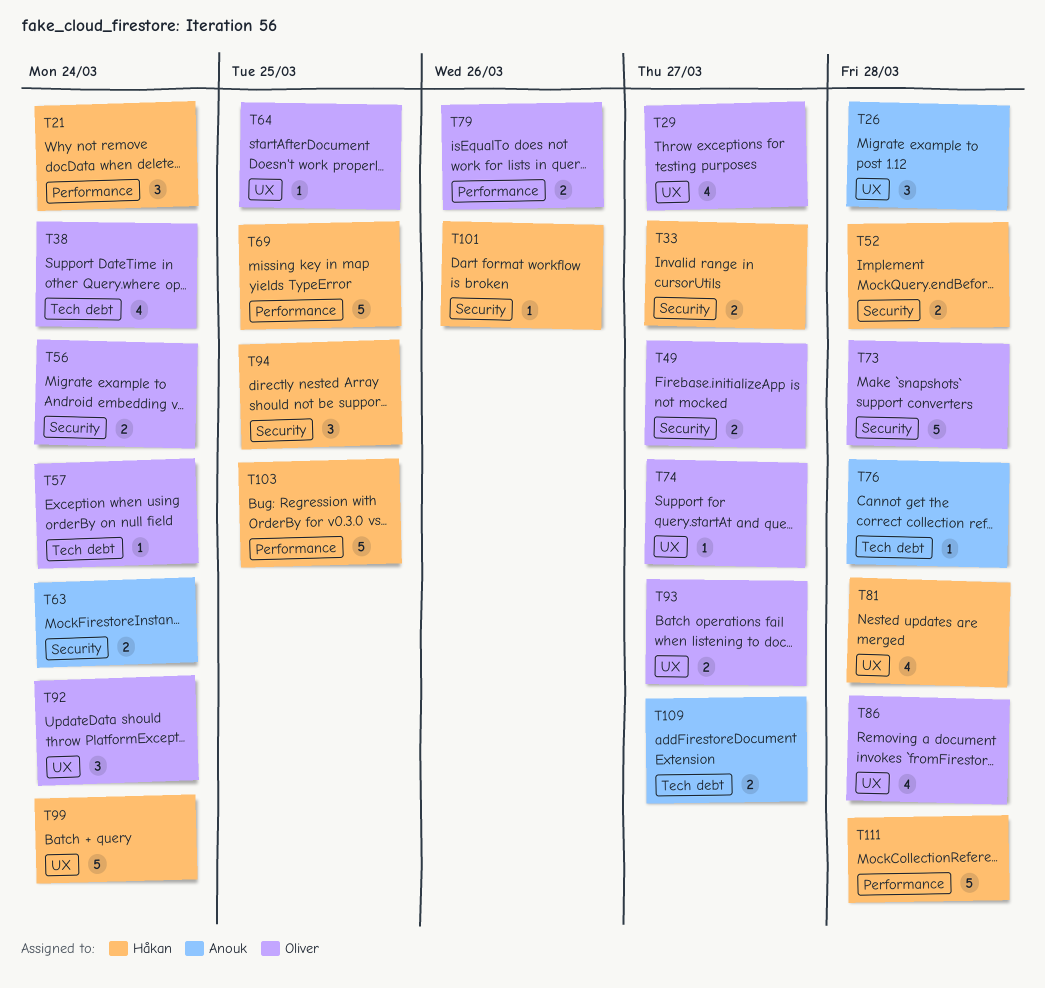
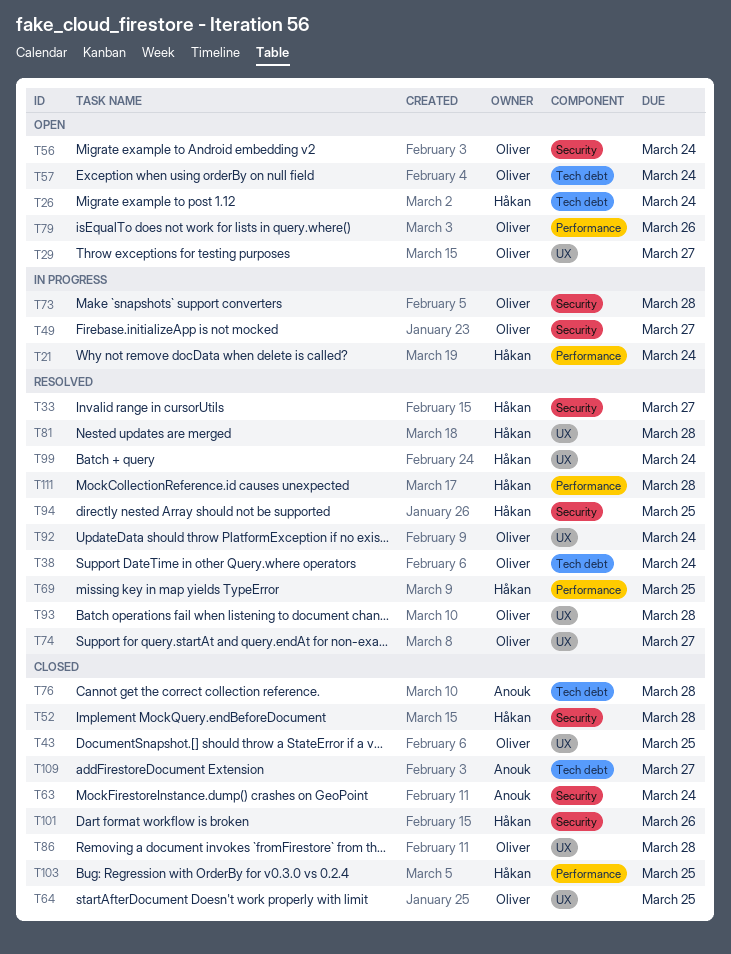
T26, owner: Anouk -> Håkan
T26, label: UX -> Tech debt
T26, due: Mar 28 -> Mar 24
T43: none -> present
T93, due: Mar 27 -> Mar 28

